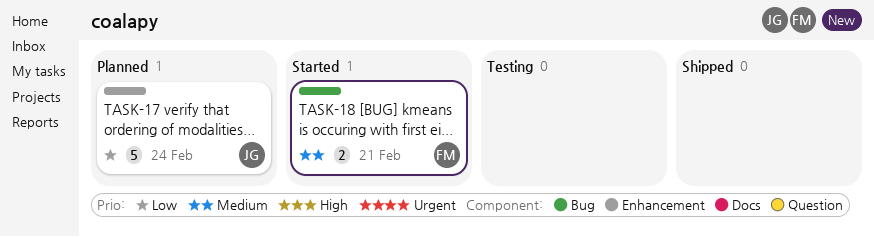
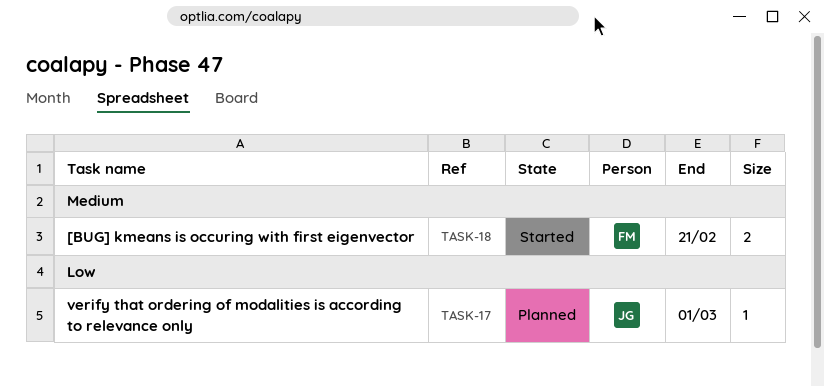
TASK-17, estimate: 5 -> 1
TASK-17, due: Feb 24 -> Mar 1

